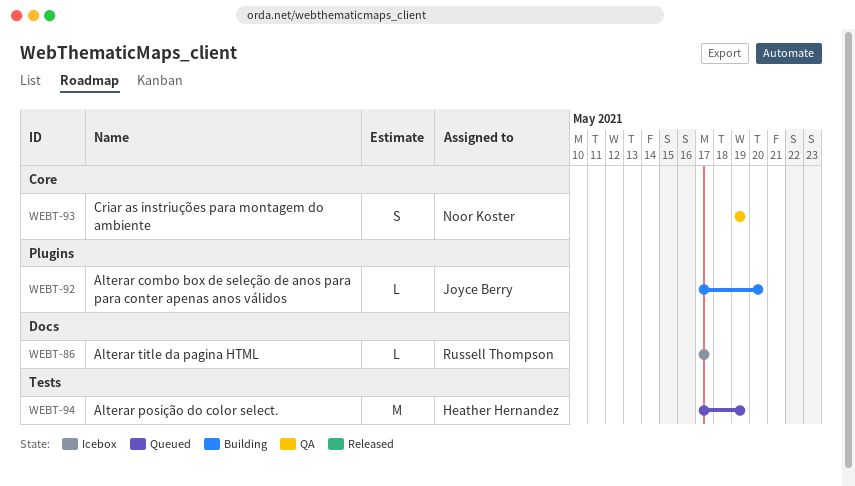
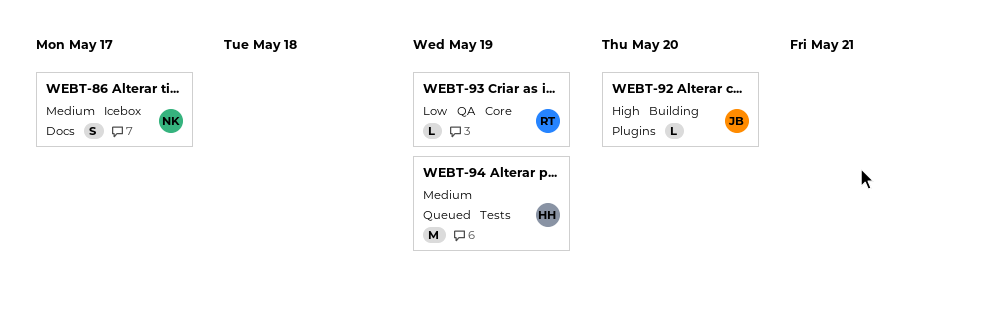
WEBT-86, owner: Russell Thompson -> Noor Koster
WEBT-86, estimate: L -> S
WEBT-93, owner: Noor Koster -> Russell Thompson
WEBT-93, estimate: S -> L

